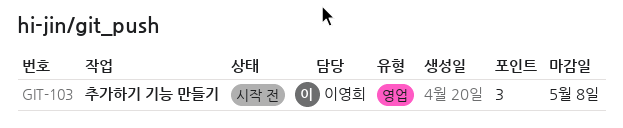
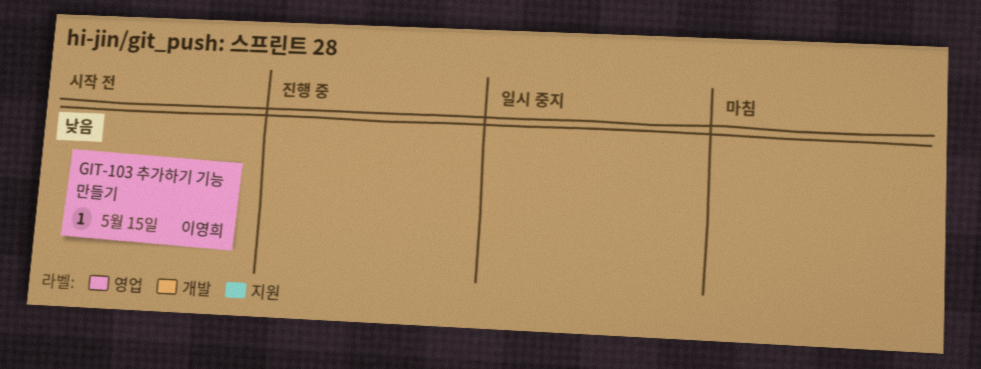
GIT-103, estimate: 3 -> 1
GIT-103, due: May 8 -> May 15

